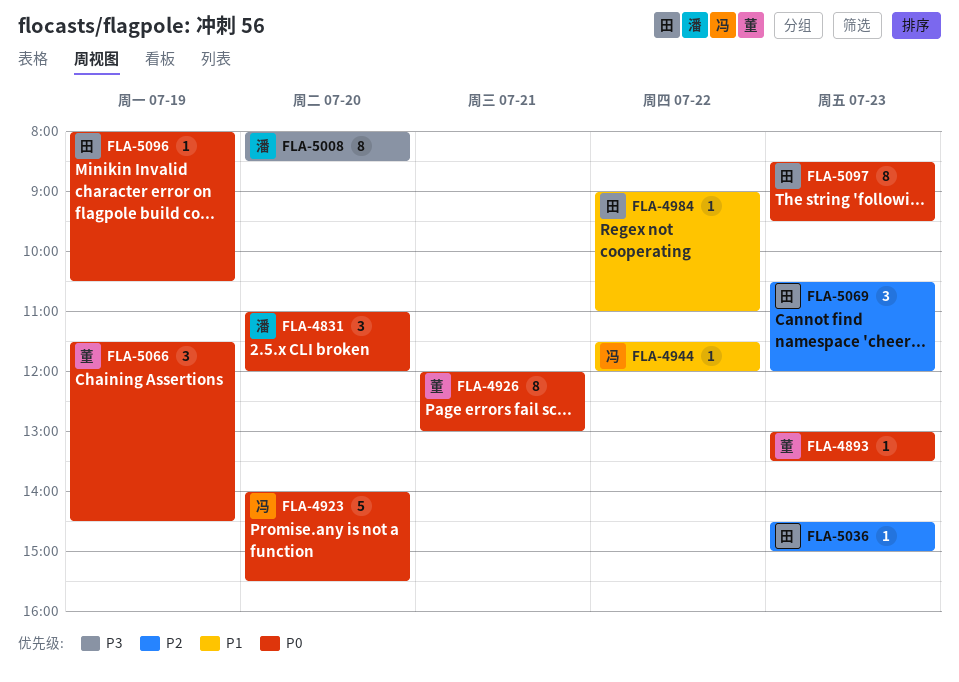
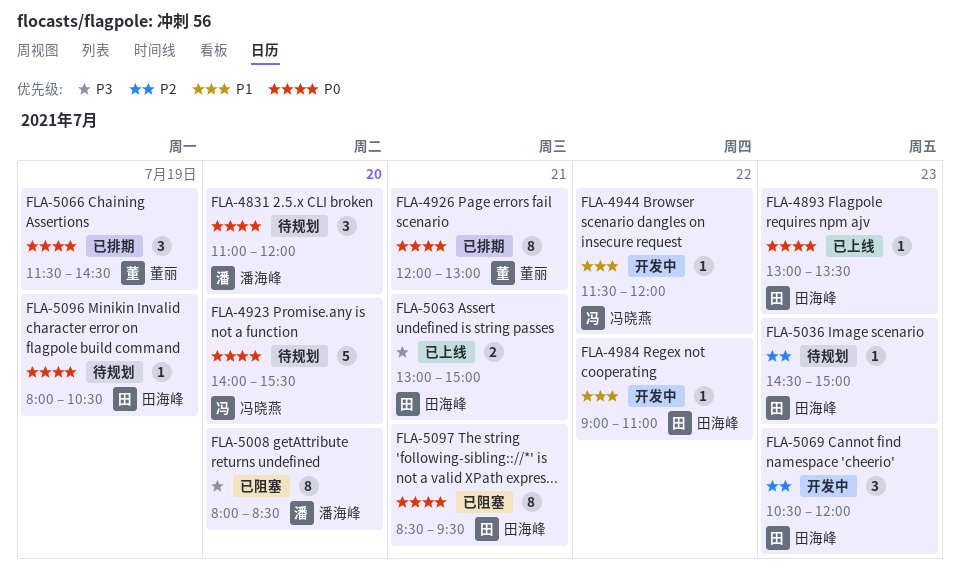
FLA-4893, owner: 董丽 -> 田海峰
FLA-5063: none -> present
FLA-5097, day: Jul 23 -> Jul 21

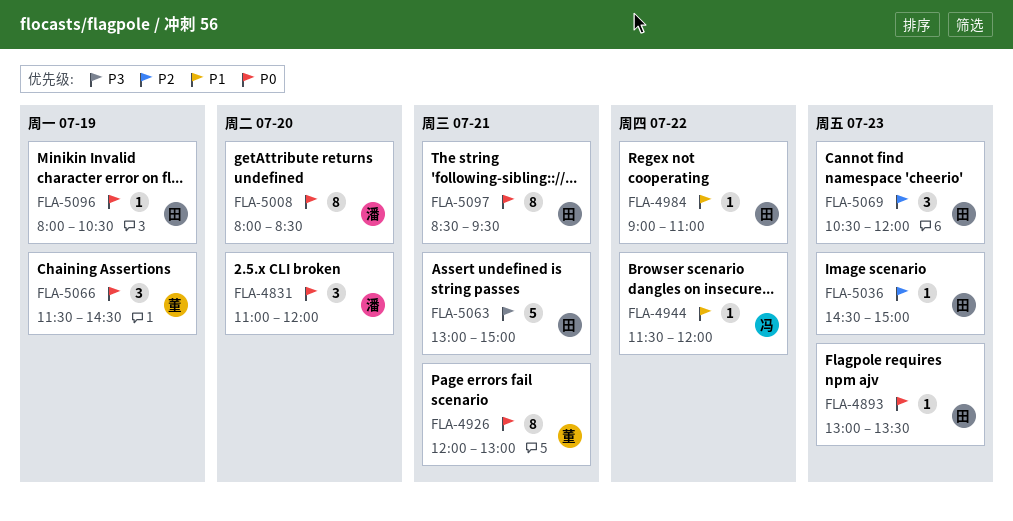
FLA-4923: present -> none
FLA-5008, priority: P3 -> P0
FLA-5063, estimate: 2 -> 5

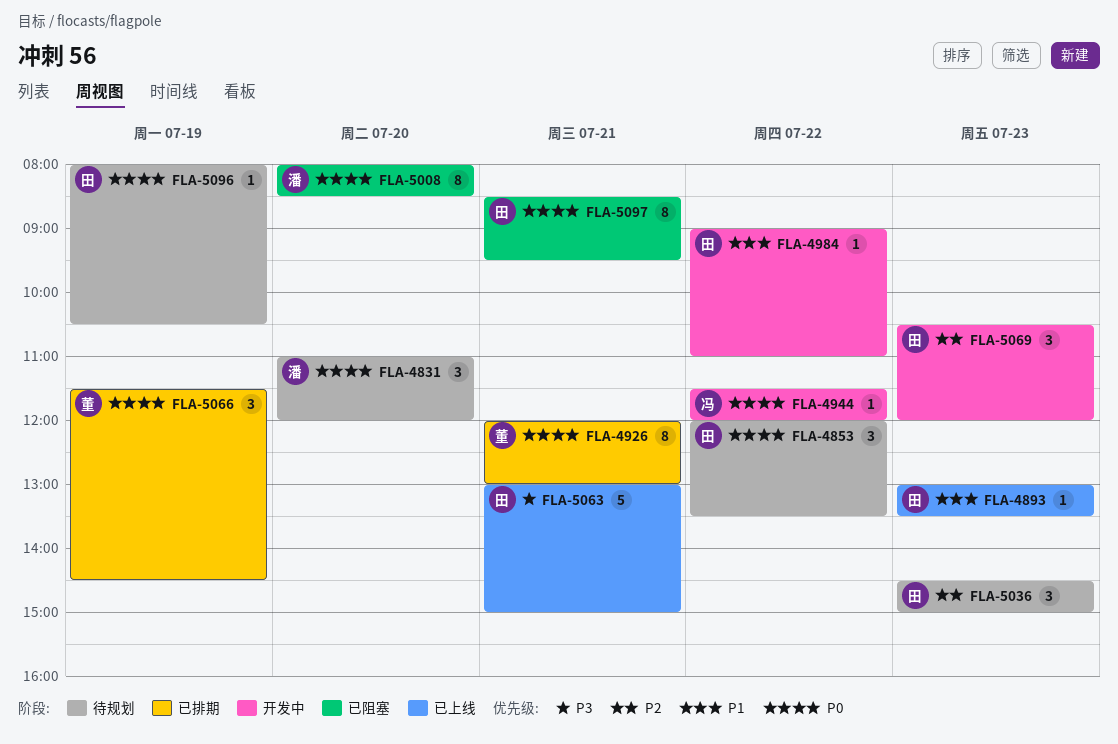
FLA-4853: none -> present
FLA-4893, priority: P0 -> P1
FLA-4944, priority: P1 -> P0
FLA-5036, estimate: 1 -> 3

